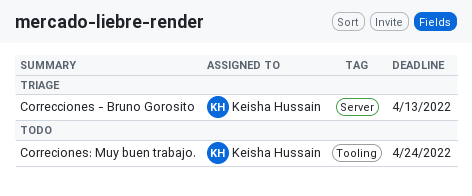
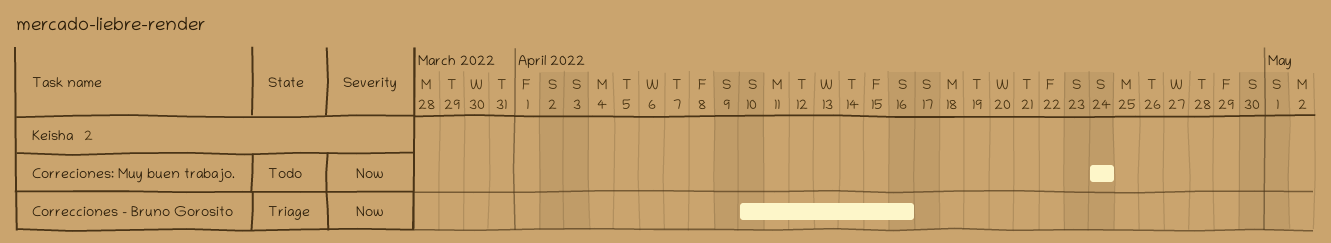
Correcciones - Bruno Gorosito, due: Apr 13 -> Apr 16

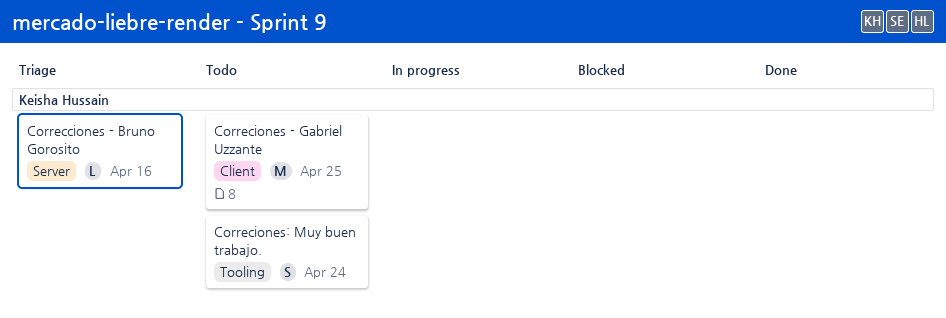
Correciones - Gabriel Uzzante: none -> present

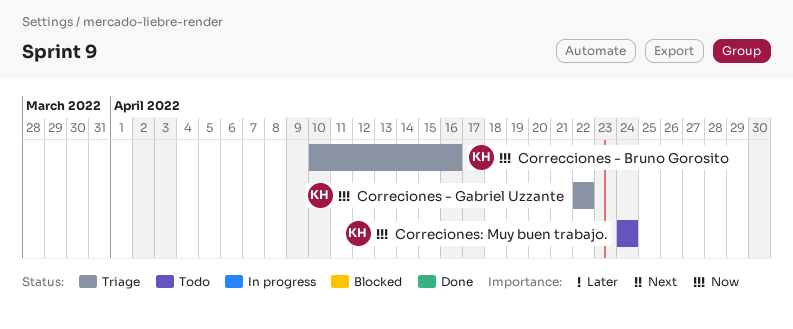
Correciones - Gabriel Uzzante, status: Todo -> Triage
Correciones - Gabriel Uzzante, due: Apr 25 -> Apr 22

